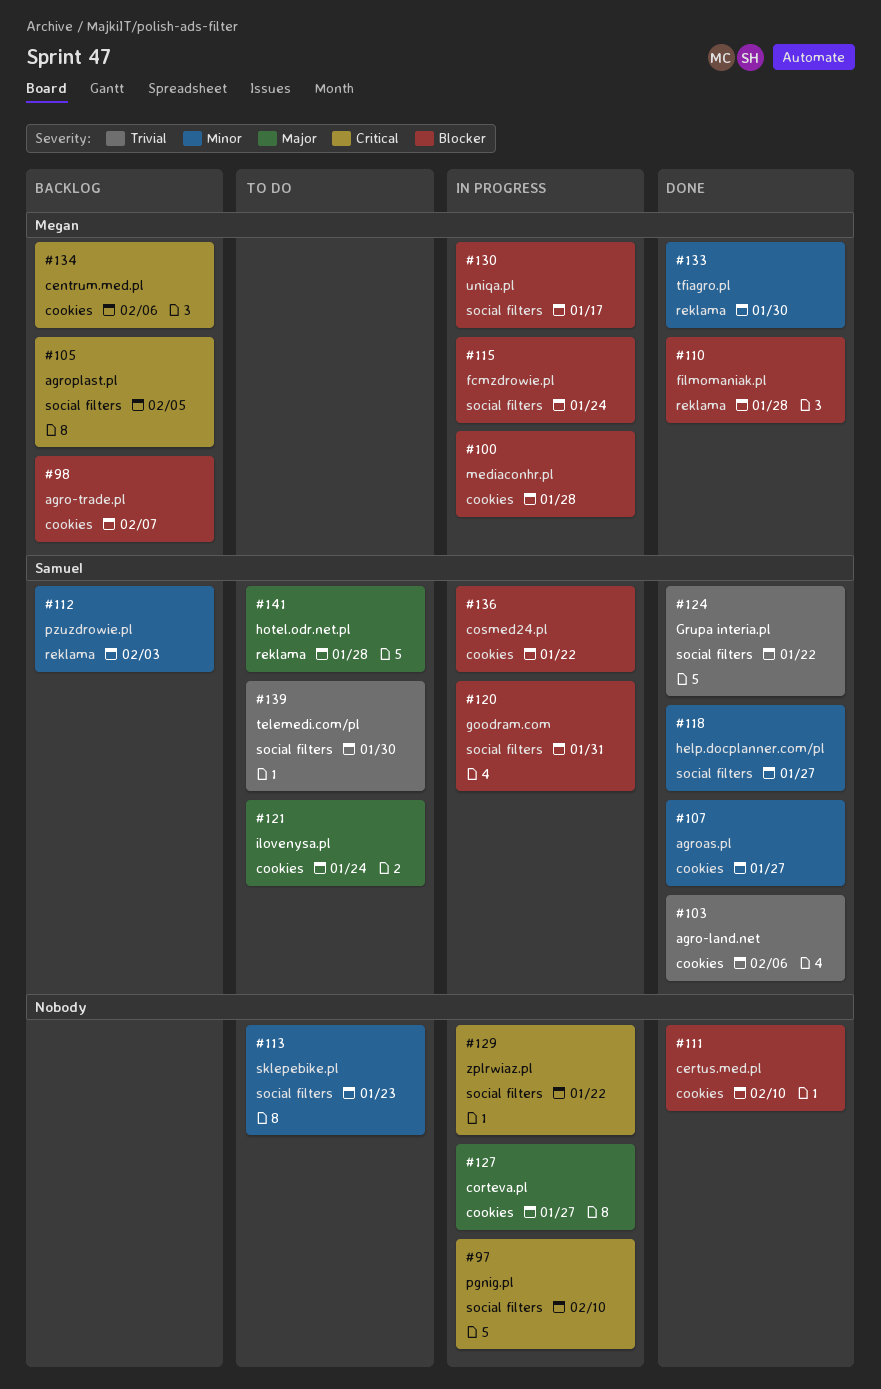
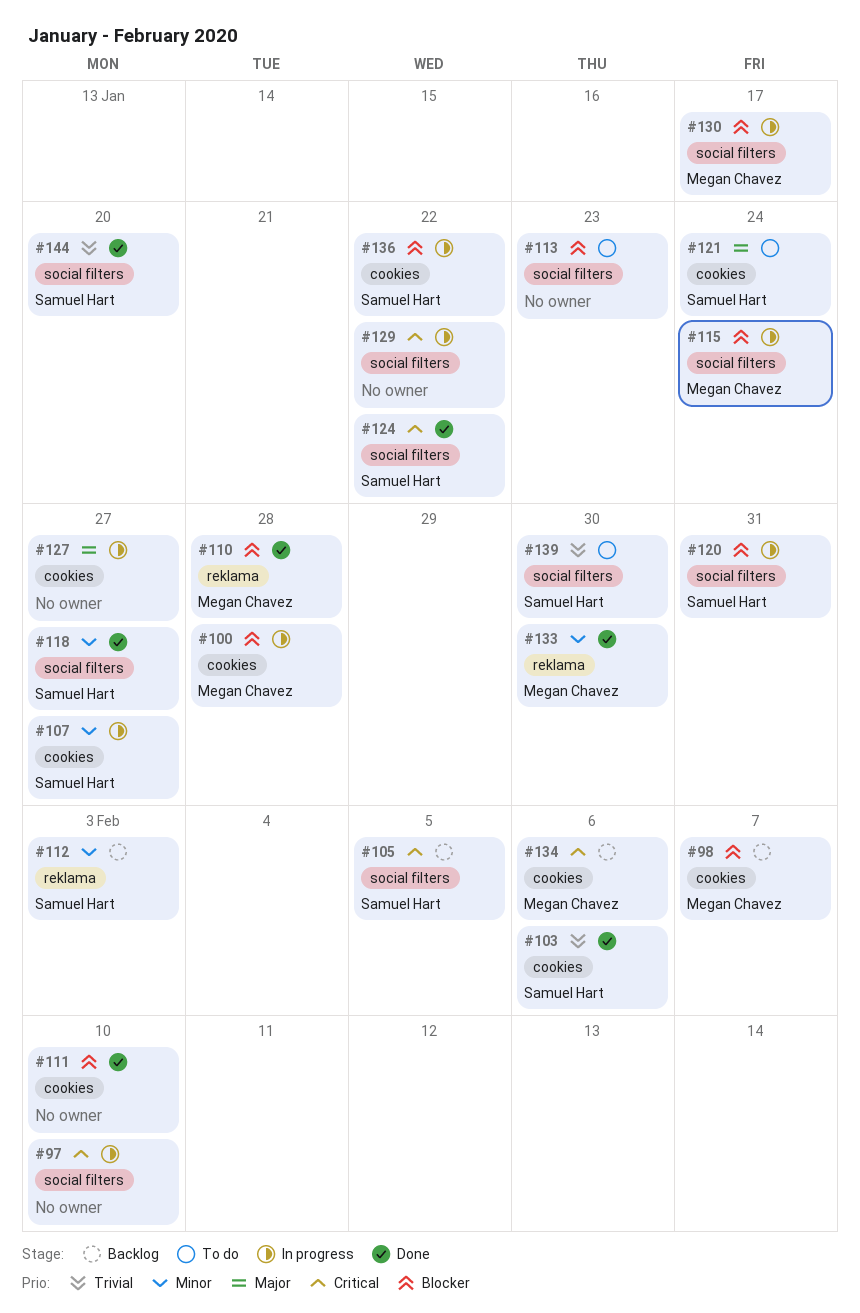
#105, owner: Megan Chavez -> Samuel Hart
#107, status: Done -> In progress
#113, priority: Minor -> Blocker
#124, priority: Trivial -> Critical
#141: present -> none
#144: none -> present

